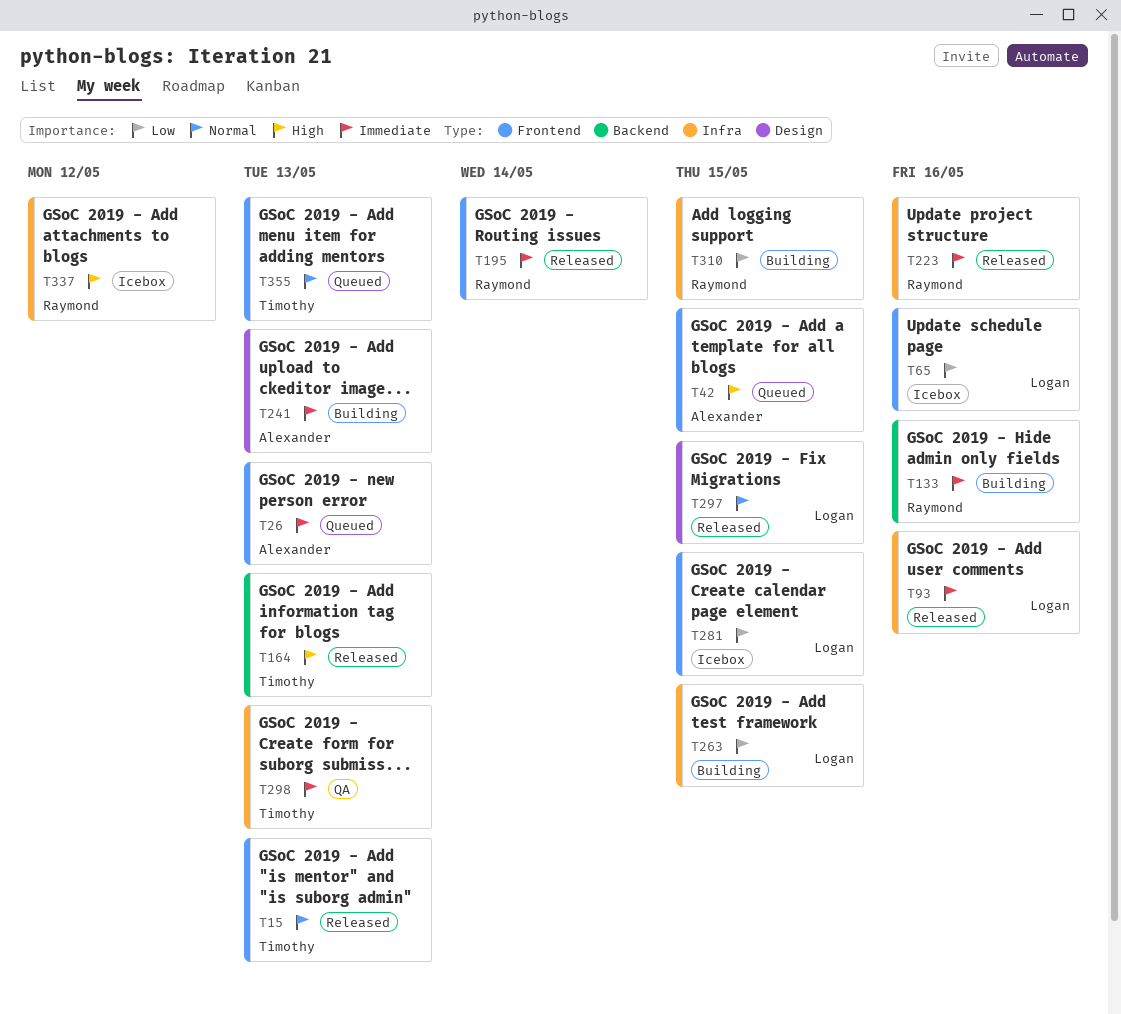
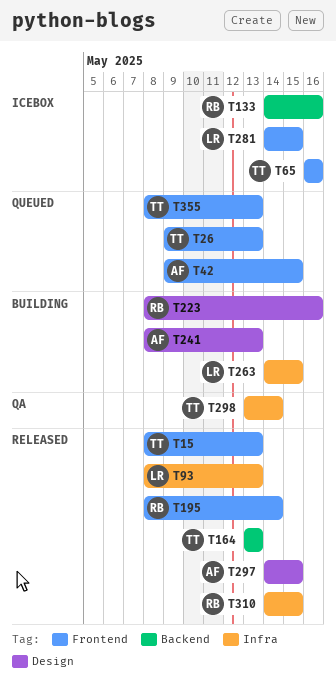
T26, owner: Alexander -> Timothy
T65, owner: Logan -> Timothy
T93, due: May 16 -> May 13
T133, status: Building -> Icebox
T223, status: Released -> Building
T223, label: Infra -> Design
T297, owner: Logan -> Alexander
T298, due: May 13 -> May 14
T310, status: Building -> Released
T337: present -> none

